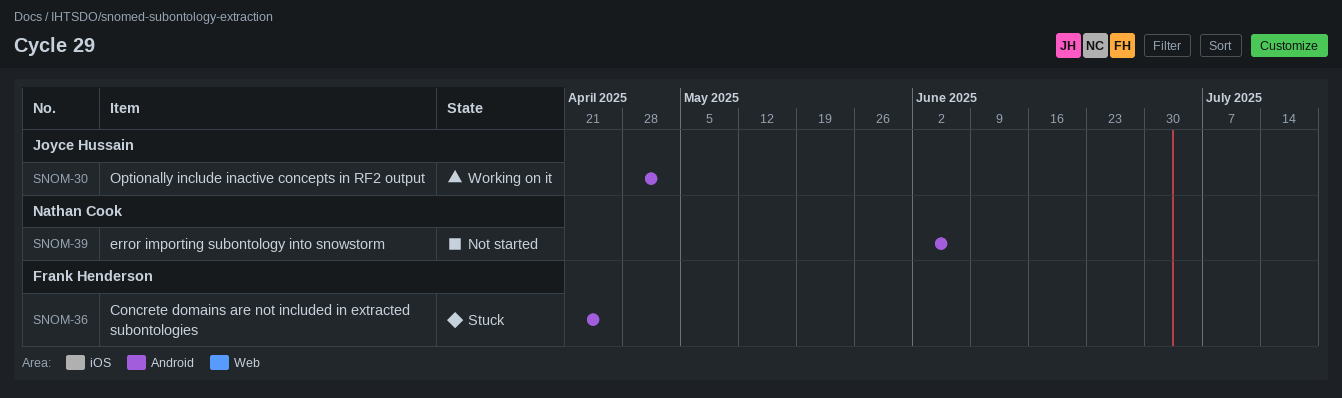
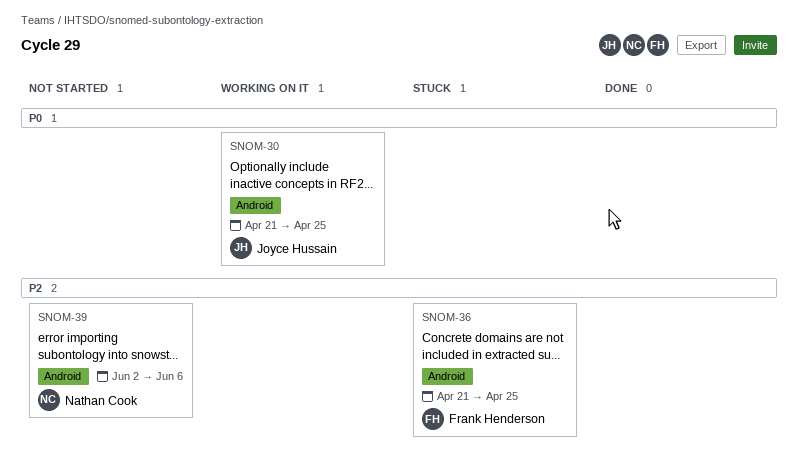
SNOM-30, start: Apr 28 -> Apr 21
SNOM-30, due: May 2 -> Apr 25

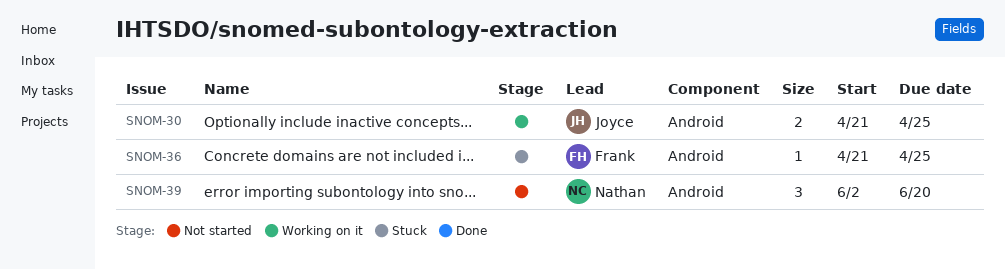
SNOM-39, due: Jun 6 -> Jun 20

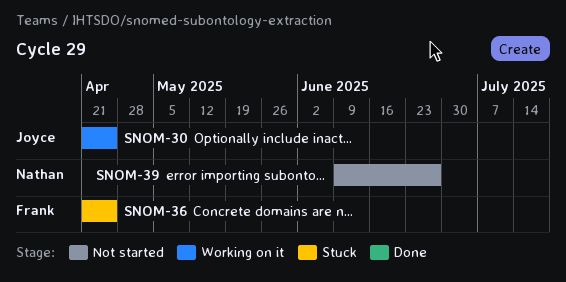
SNOM-39, start: Jun 2 -> Jun 9
SNOM-39, due: Jun 20 -> Jun 27

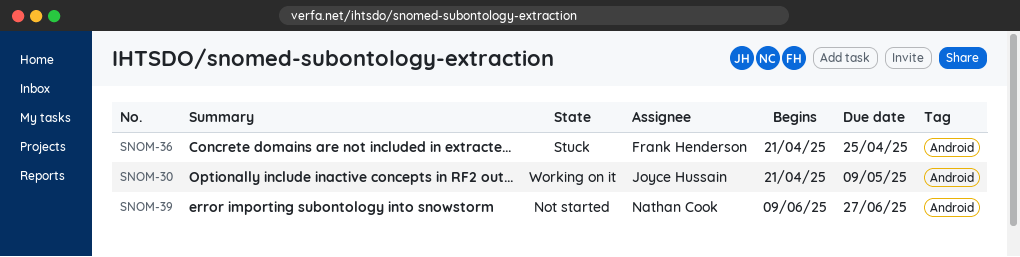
SNOM-30, due: Apr 25 -> May 9

